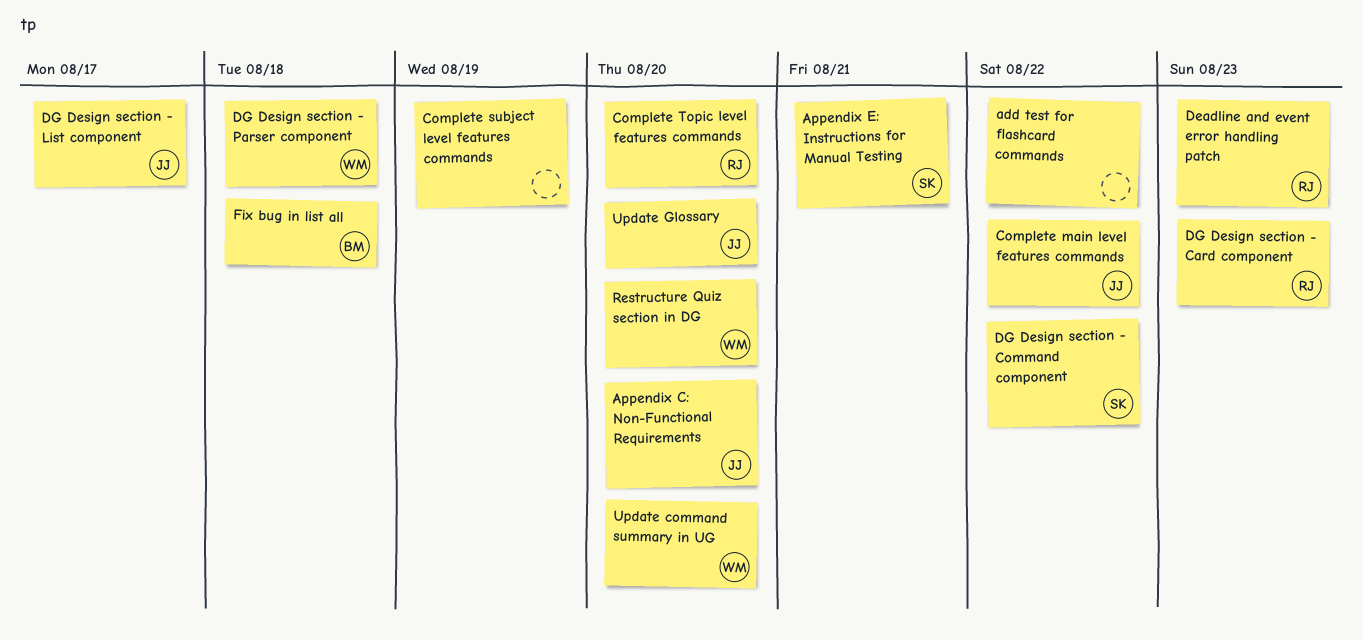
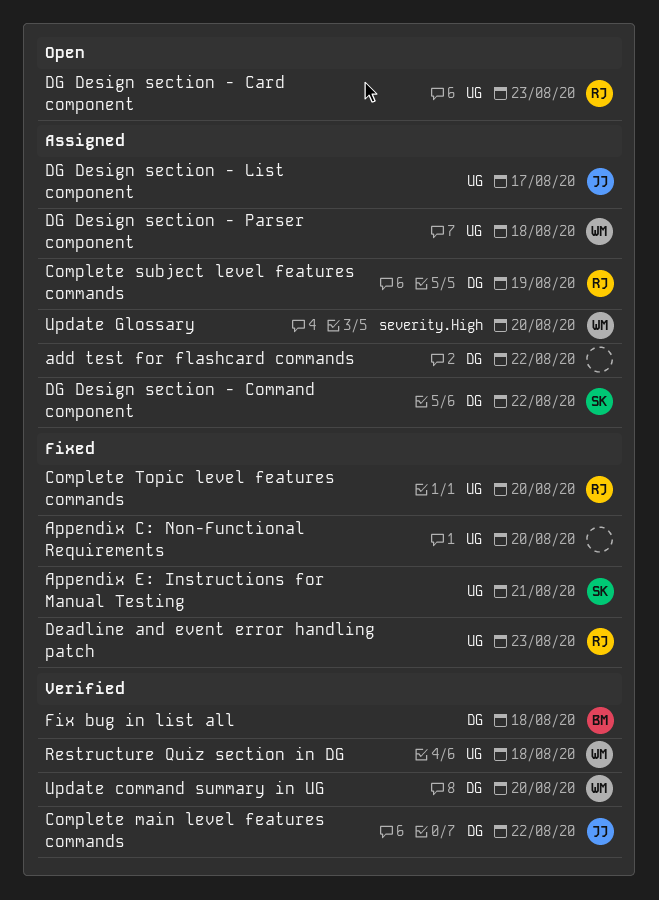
Appendix C: Non-Functional Requirements, owner: JJ -> none
Complete subject level features commands, owner: none -> RJ
Restructure Quiz section in DG, due: Aug 20 -> Aug 18
Update Glossary, owner: JJ -> WM

